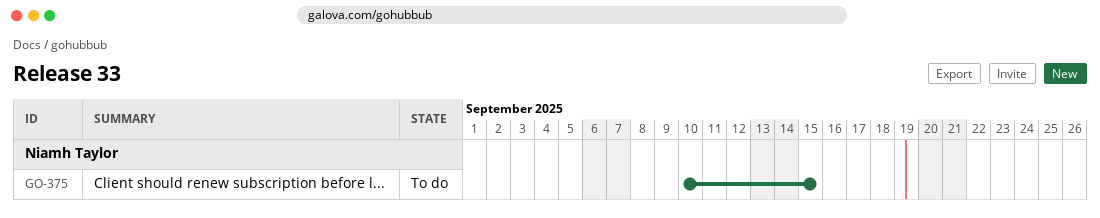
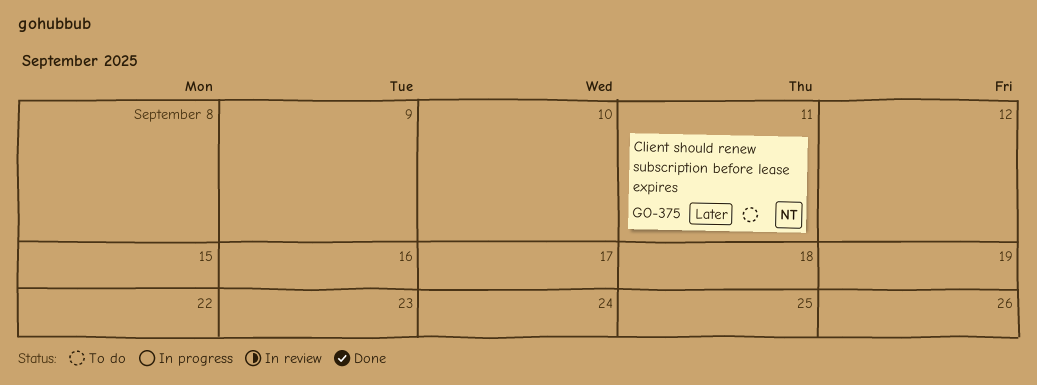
GO-375, due: Sep 15 -> Sep 11

